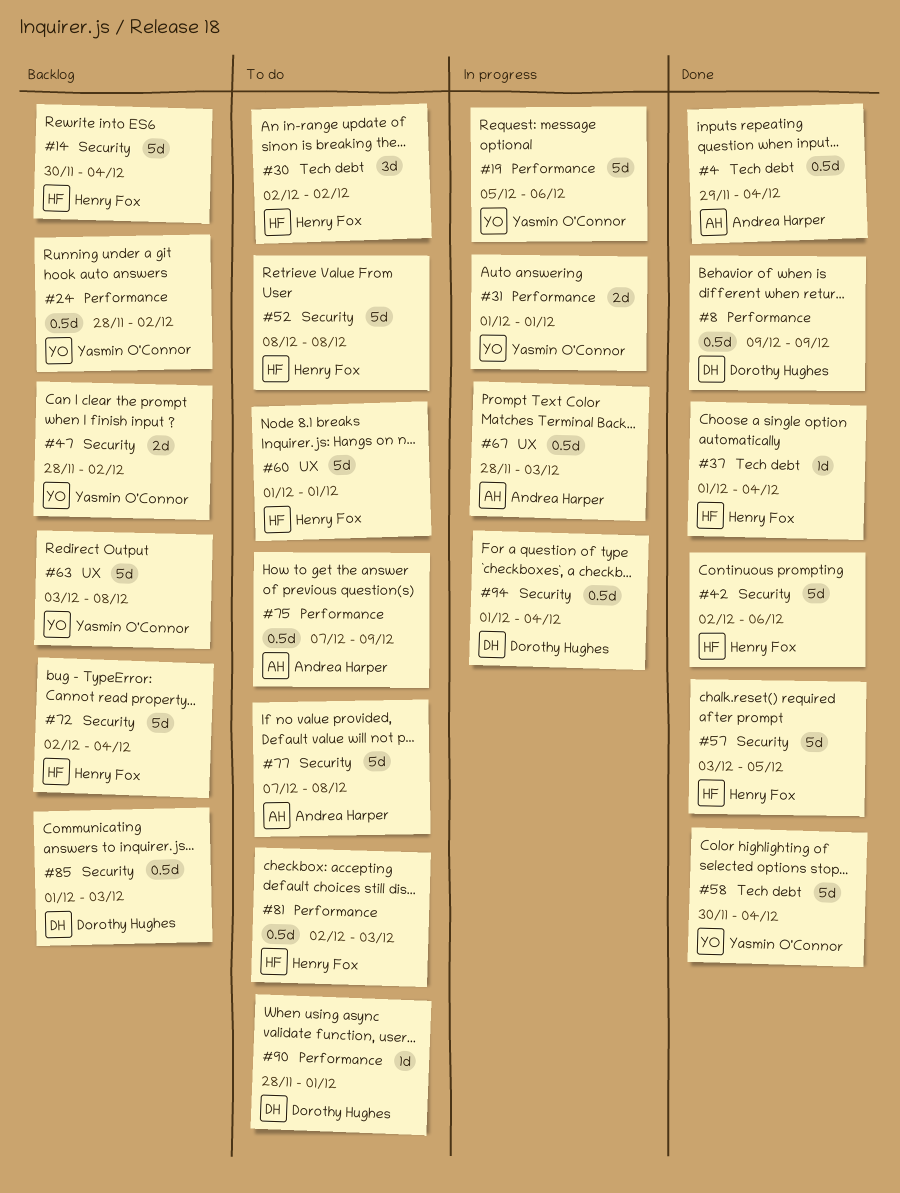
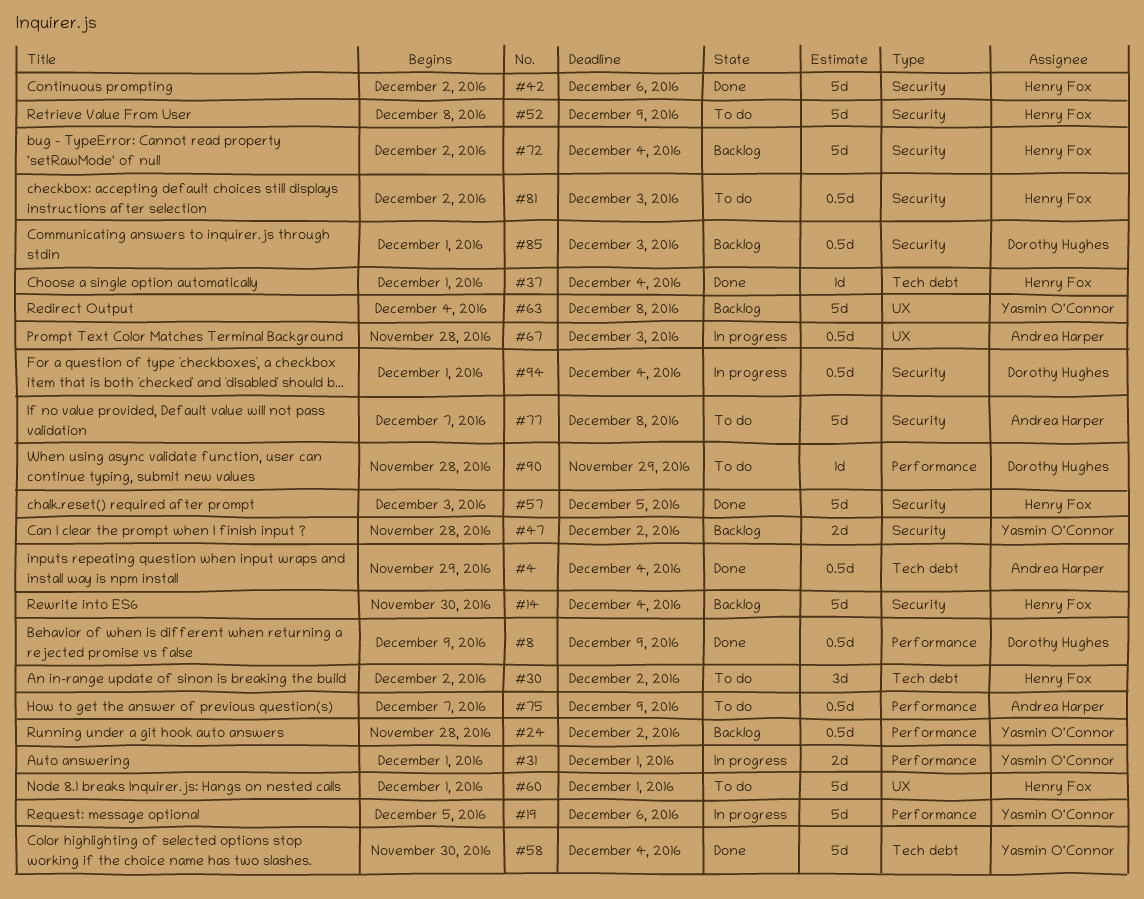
#52, due: Dec 8 -> Dec 9
#63, start: Dec 3 -> Dec 4
#81, label: Performance -> Security
#90, due: Dec 1 -> Nov 29

